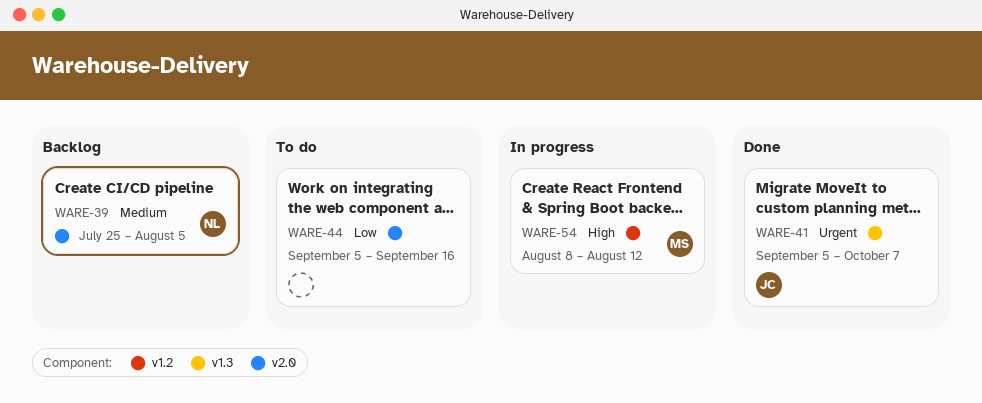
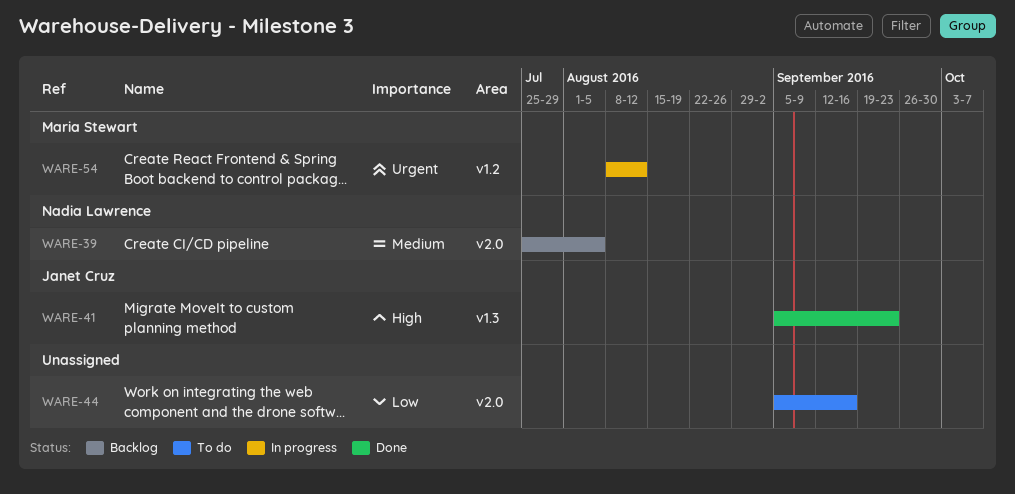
WARE-41, priority: Urgent -> High
WARE-41, due: Oct 7 -> Sep 23
WARE-54, priority: High -> Urgent

